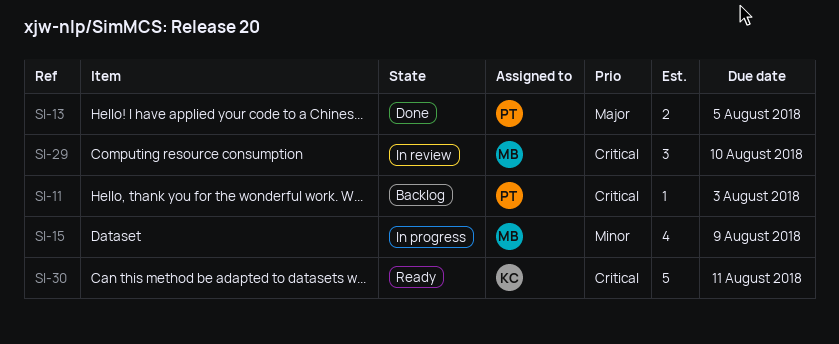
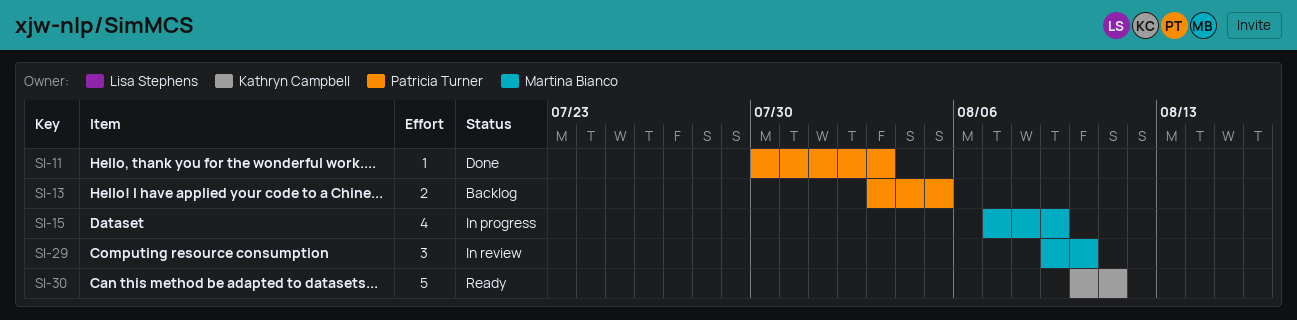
SI-11, status: Backlog -> Done
SI-13, status: Done -> Backlog

